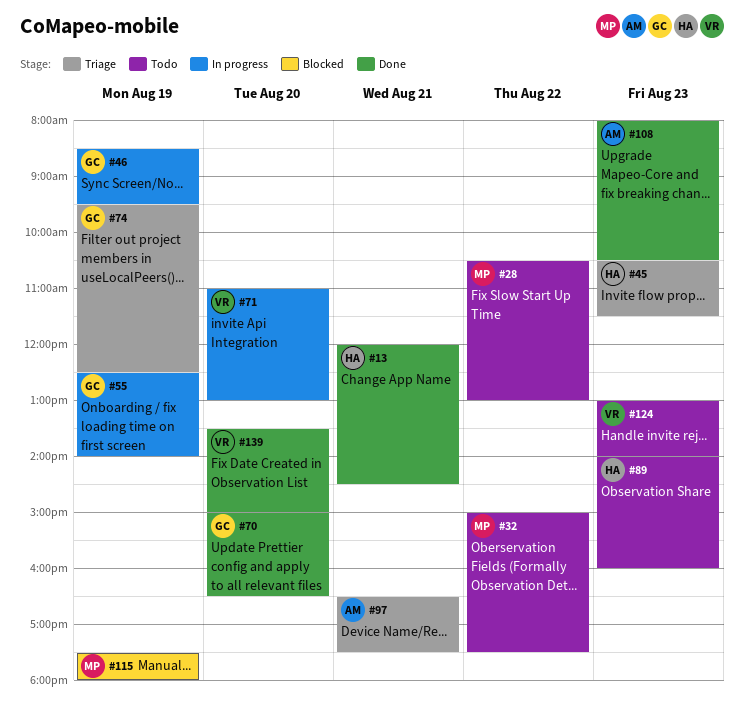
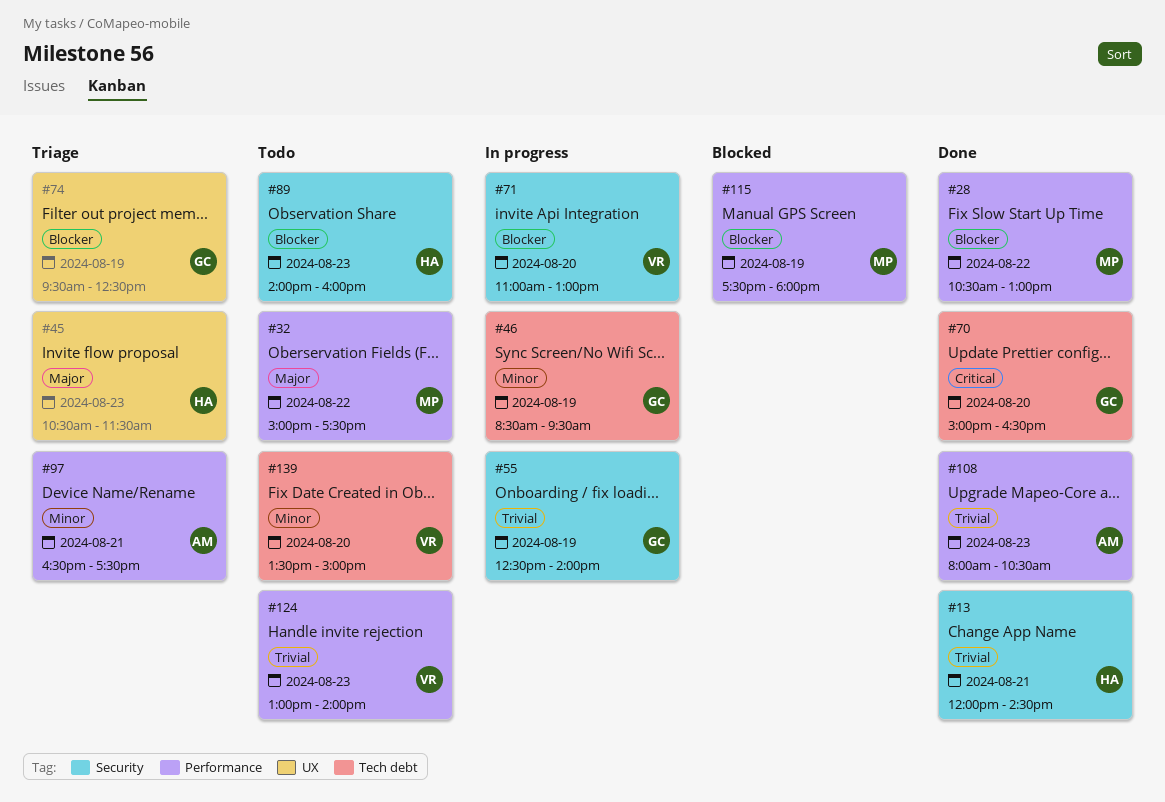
#28, status: Todo -> Done
#139, status: Done -> Todo

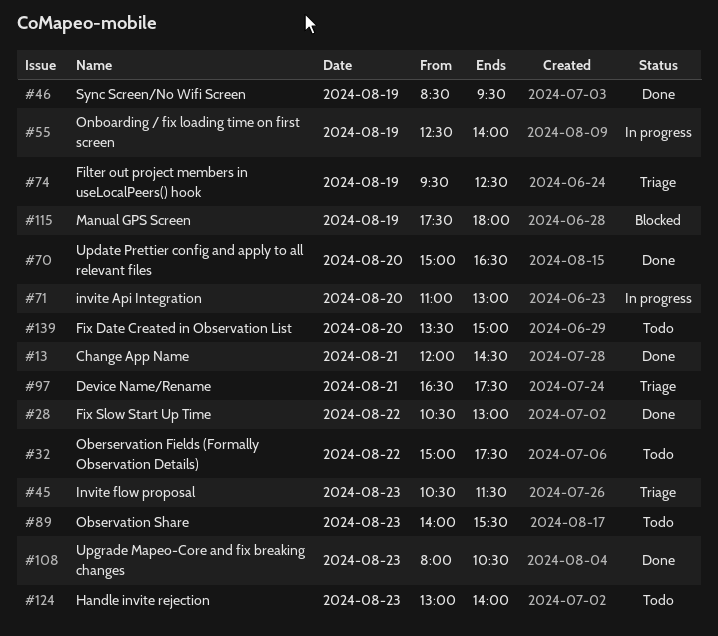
#46, status: In progress -> Done
#89, ends: 16:00 -> 15:30

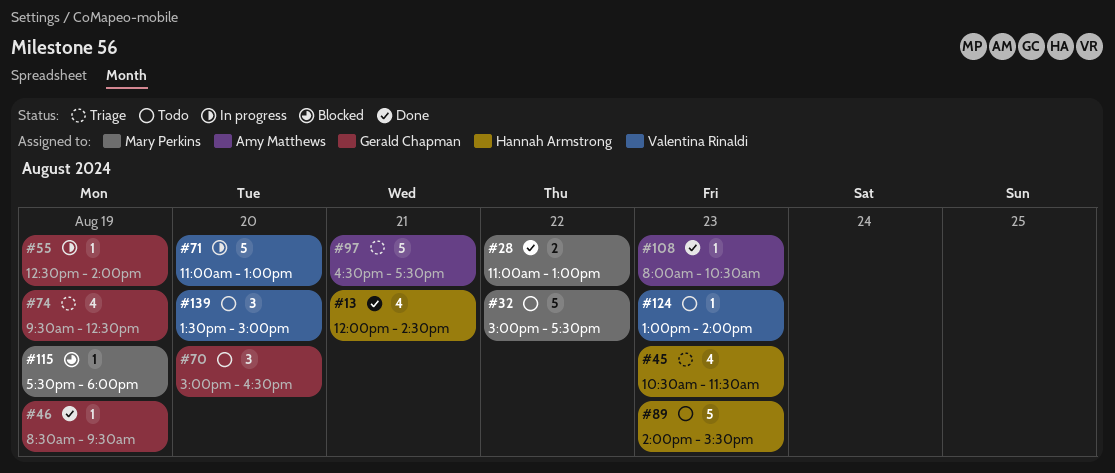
#28, begins: 10:30 -> 11:00
#70, status: Done -> Todo

